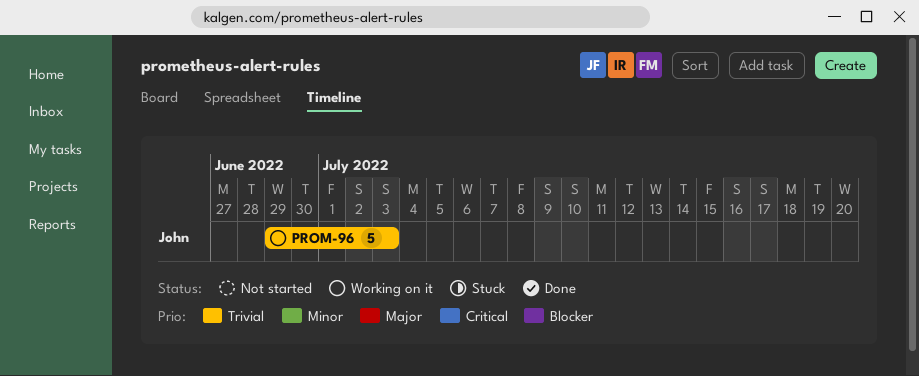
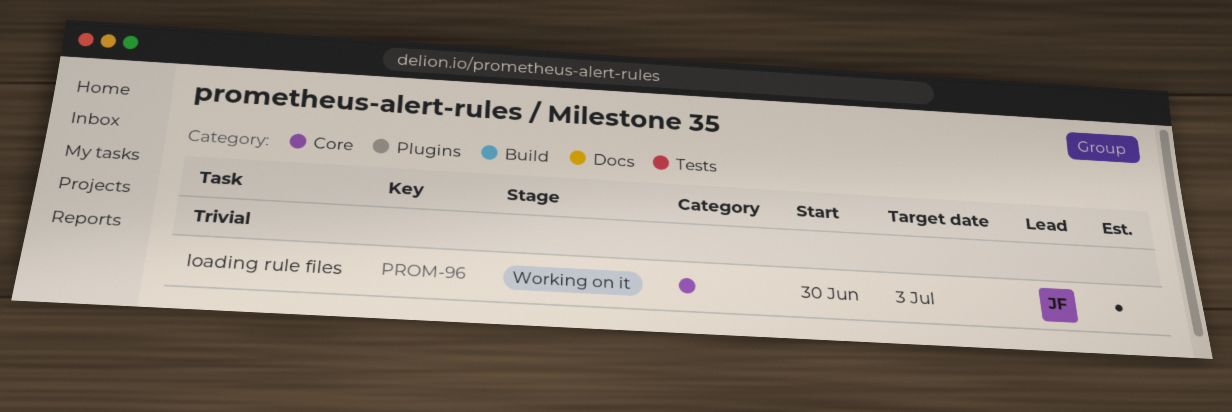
PROM-96, estimate: 5 -> 1
PROM-96, start: Jun 29 -> Jun 30

